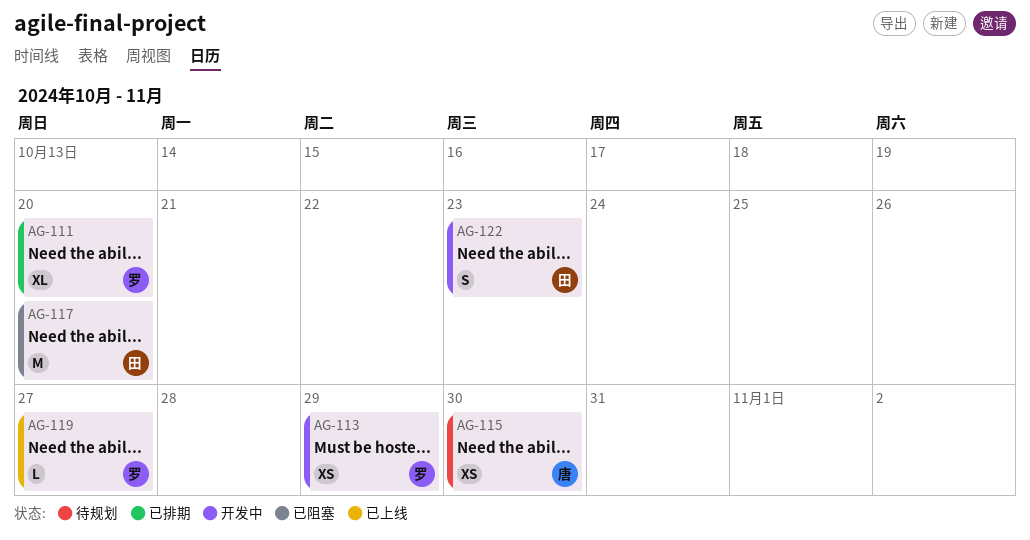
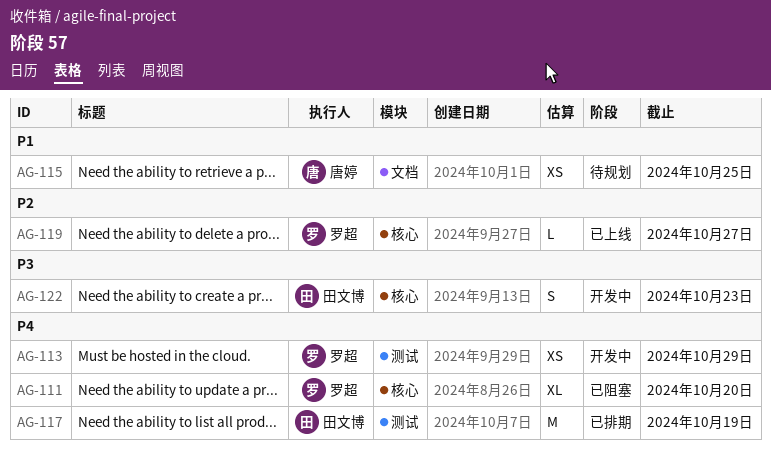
AG-111, status: 已排期 -> 已阻塞
AG-115, due: Oct 30 -> Oct 25
AG-117, status: 已阻塞 -> 已排期
AG-117, due: Oct 20 -> Oct 19

